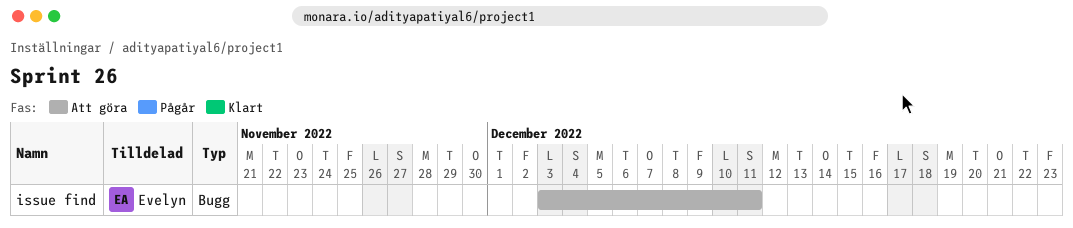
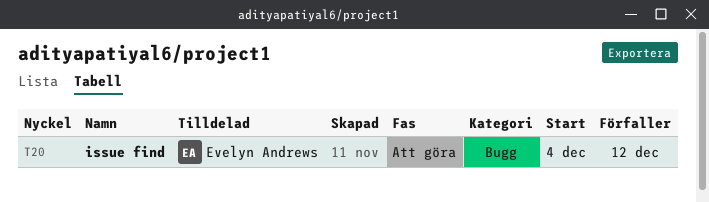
issue find, start: Dec 3 -> Dec 4
issue find, due: Dec 11 -> Dec 12

